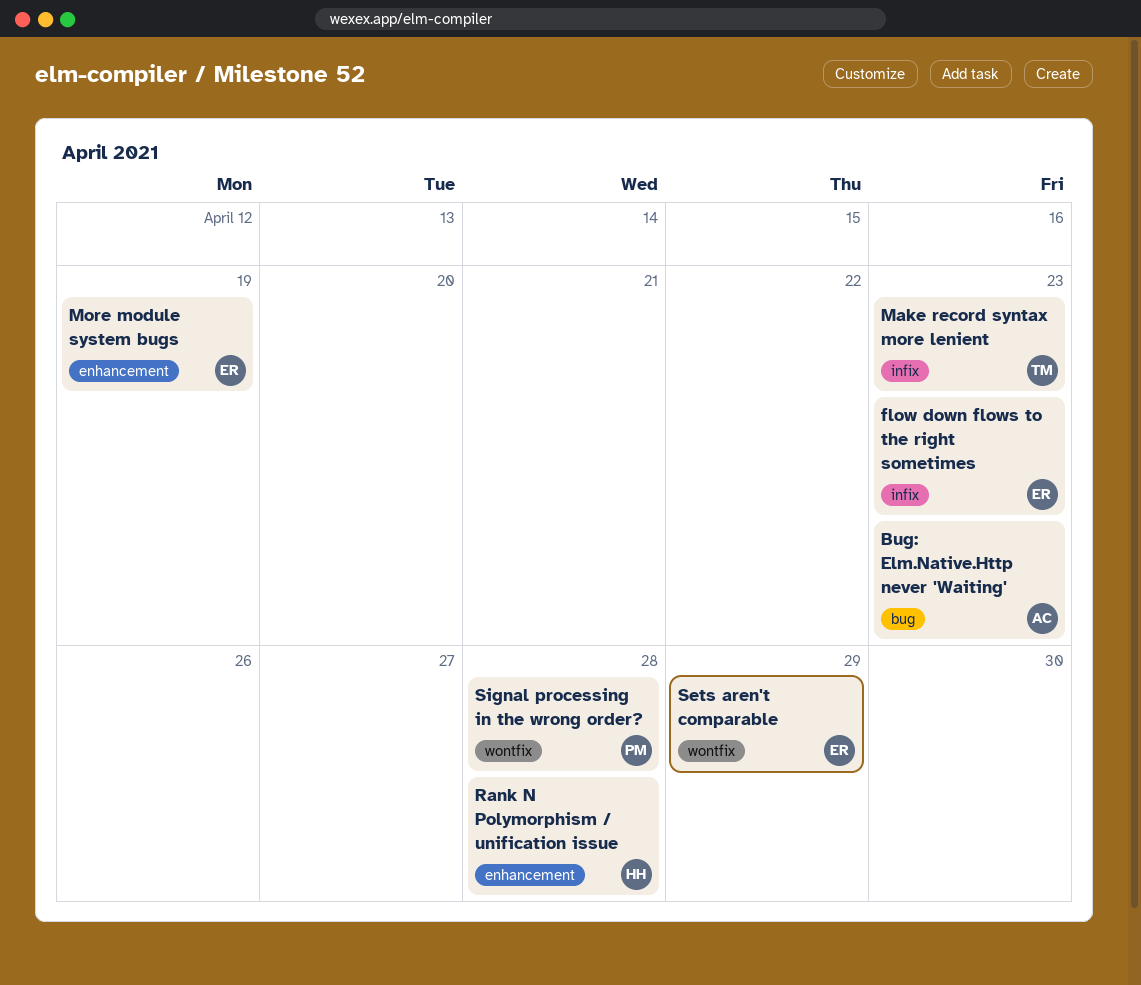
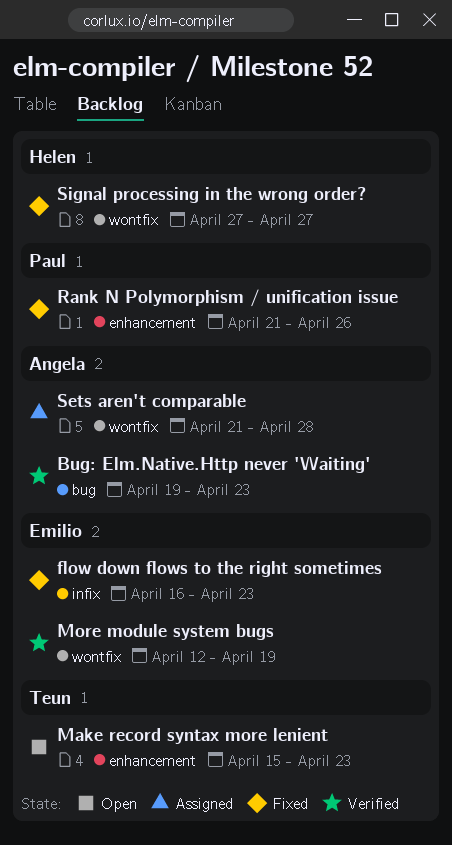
Make record syntax more lenient, label: infix -> enhancement
More module system bugs, label: enhancement -> wontfix
Rank N Polymorphism / unification issue, owner: Helen -> Paul
Rank N Polymorphism / unification issue, due: Apr 28 -> Apr 26
Sets aren't comparable, owner: Emilio -> Angela
Sets aren't comparable, due: Apr 29 -> Apr 28
Signal processing in the wrong order?, owner: Paul -> Helen
Signal processing in the wrong order?, due: Apr 28 -> Apr 27

